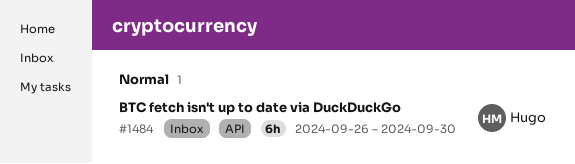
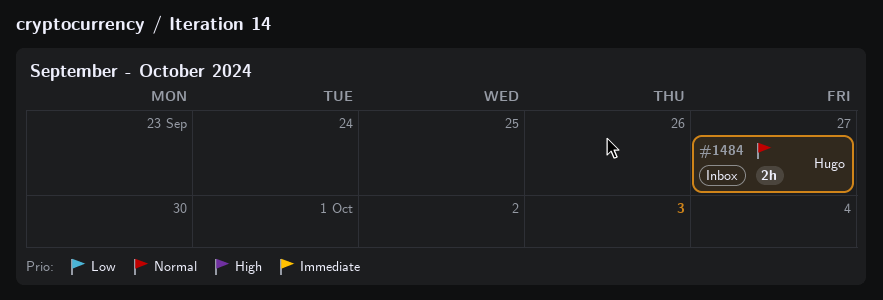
#1484, estimate: 6h -> 2h
#1484, due: Sep 30 -> Sep 27

